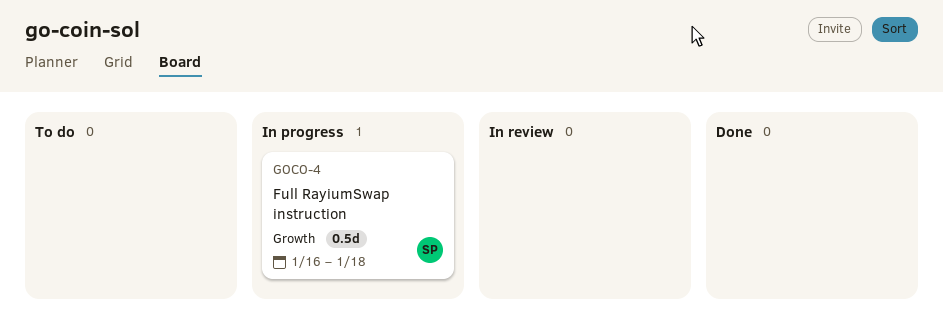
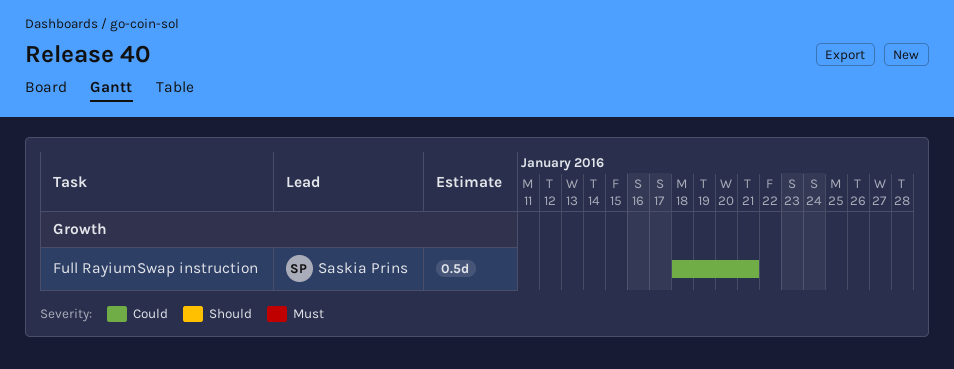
Full RayiumSwap instruction, start: Jan 16 -> Jan 18
Full RayiumSwap instruction, due: Jan 18 -> Jan 21

